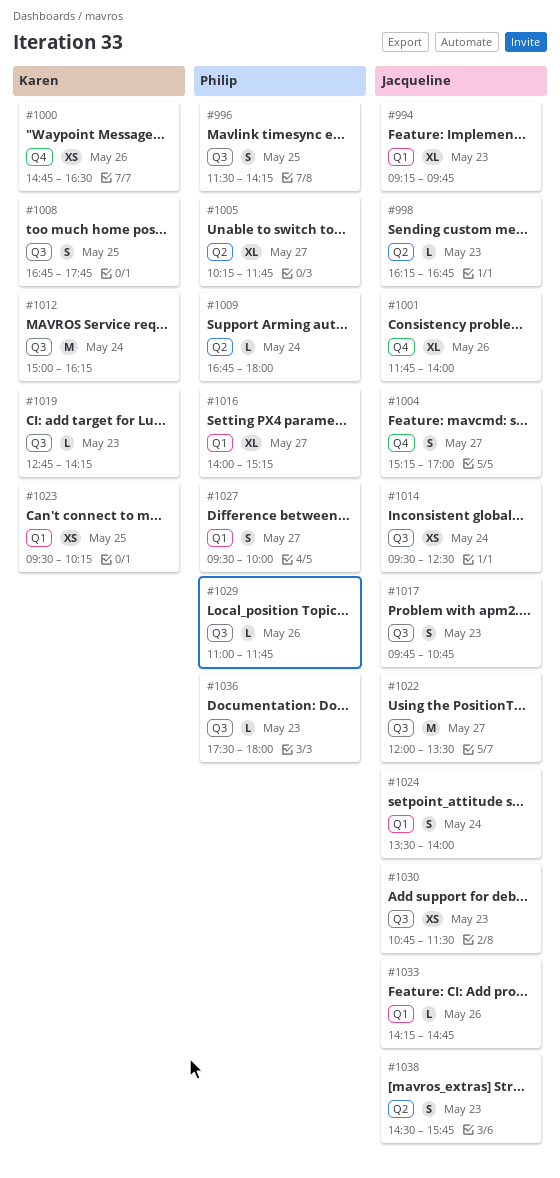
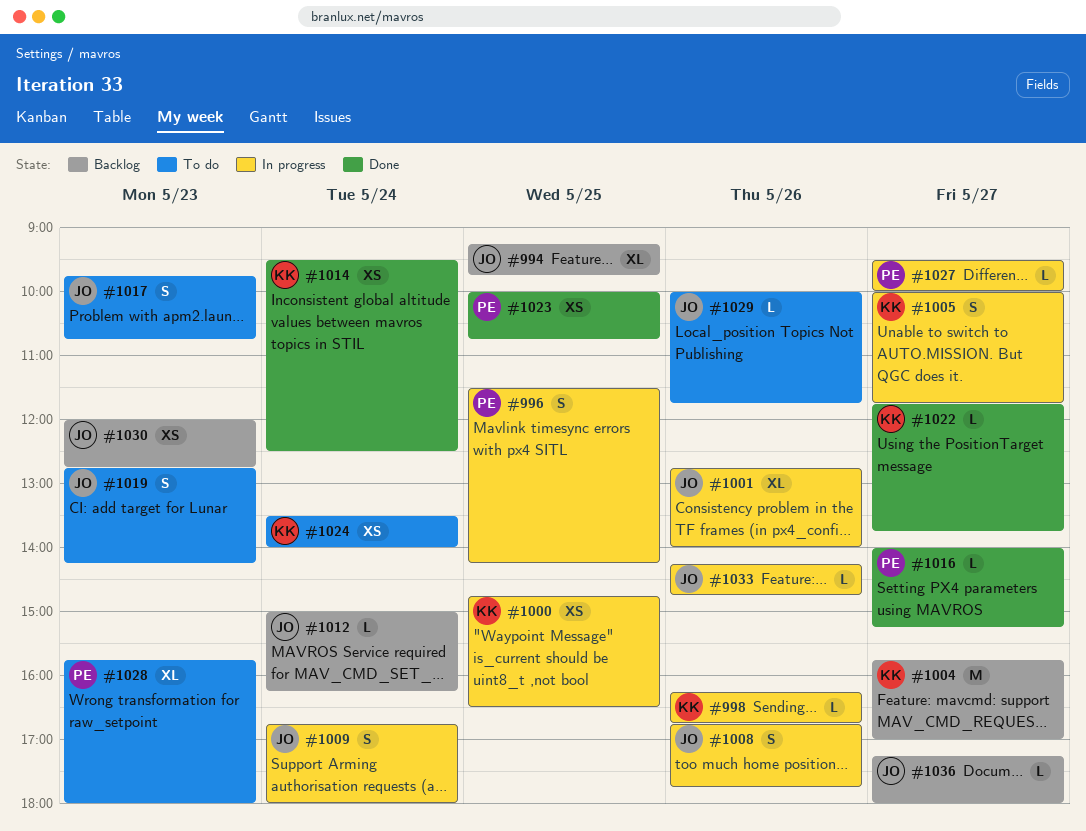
#994, day: May 23 -> May 25
#998, owner: Jacqueline -> Karen
#998, day: May 23 -> May 26
#1000, day: May 26 -> May 25
#1001, begins: 11:45 -> 12:45
#1004, owner: Jacqueline -> Karen
#1004, estimate: S -> M
#1004, begins: 15:15 -> 15:45
#1005, owner: Philip -> Karen
#1005, estimate: XL -> S
#1005, begins: 10:15 -> 10:00
#1008, owner: Karen -> Jacqueline
#1008, day: May 25 -> May 26
#1009, owner: Philip -> Jacqueline
#1009, estimate: L -> S
#1012, owner: Karen -> Jacqueline
#1012, estimate: M -> L
#1014, owner: Jacqueline -> Karen
#1016, estimate: XL -> L
#1019, owner: Karen -> Jacqueline
#1019, estimate: L -> S
#1022, owner: Jacqueline -> Karen
#1022, estimate: M -> L
#1022, begins: 12:00 -> 11:45
#1022, ends: 13:30 -> 13:45
#1023, owner: Karen -> Philip
#1023, begins: 09:30 -> 10:00
#1023, ends: 10:15 -> 10:45
#1024, owner: Jacqueline -> Karen
#1024, estimate: S -> XS
#1027, estimate: S -> L
#1028: none -> present
#1029, owner: Philip -> Jacqueline
#1029, begins: 11:00 -> 10:00
#1030, begins: 10:45 -> 12:00
#1030, ends: 11:30 -> 12:45
#1036, owner: Philip -> Jacqueline
#1036, day: May 23 -> May 27
#1036, begins: 17:30 -> 17:15
#1038: present -> none

